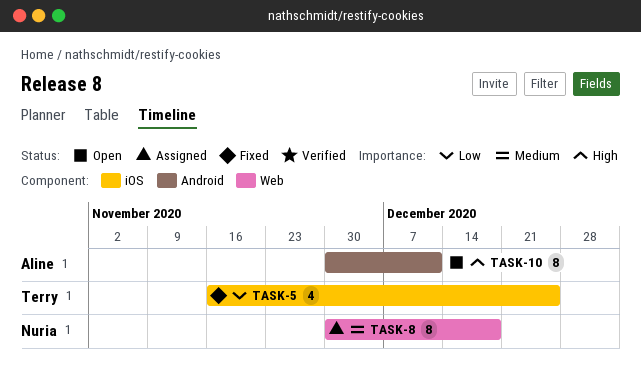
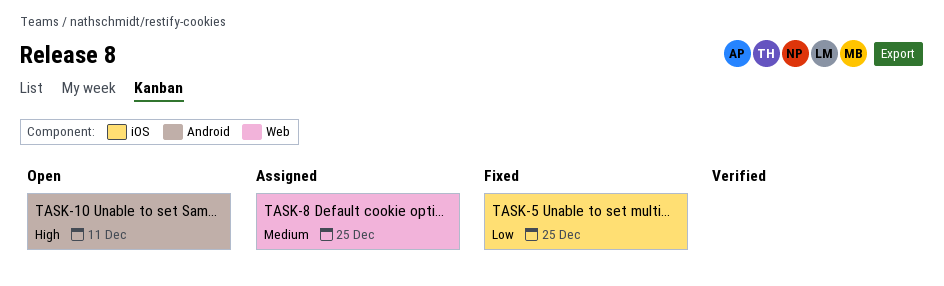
TASK-8, due: Dec 18 -> Dec 25

